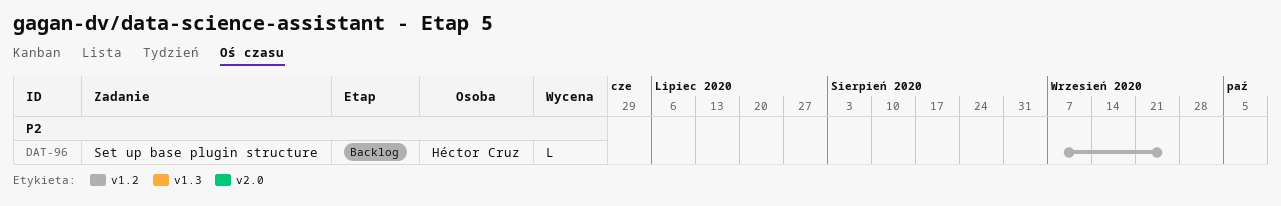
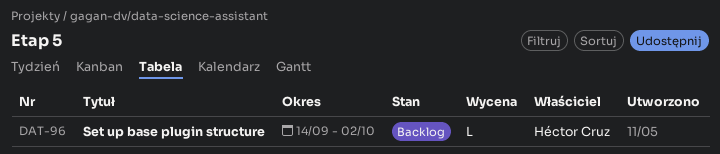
DAT-96, start: Sep 7 -> Sep 14
DAT-96, due: Sep 25 -> Oct 2

